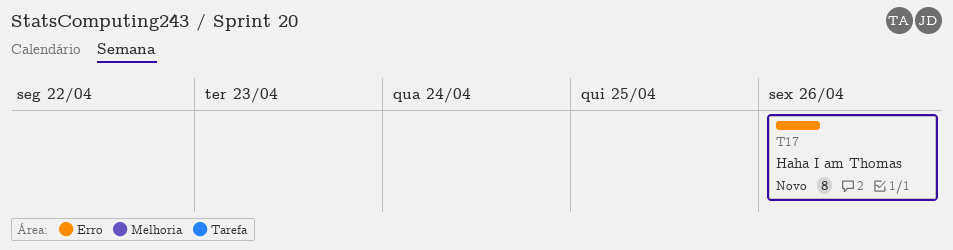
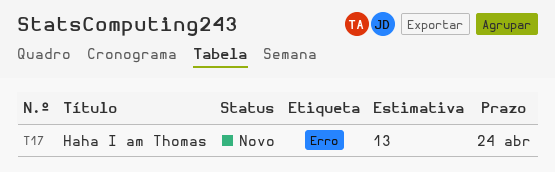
T17, estimate: 8 -> 13
T17, due: Apr 26 -> Apr 24

